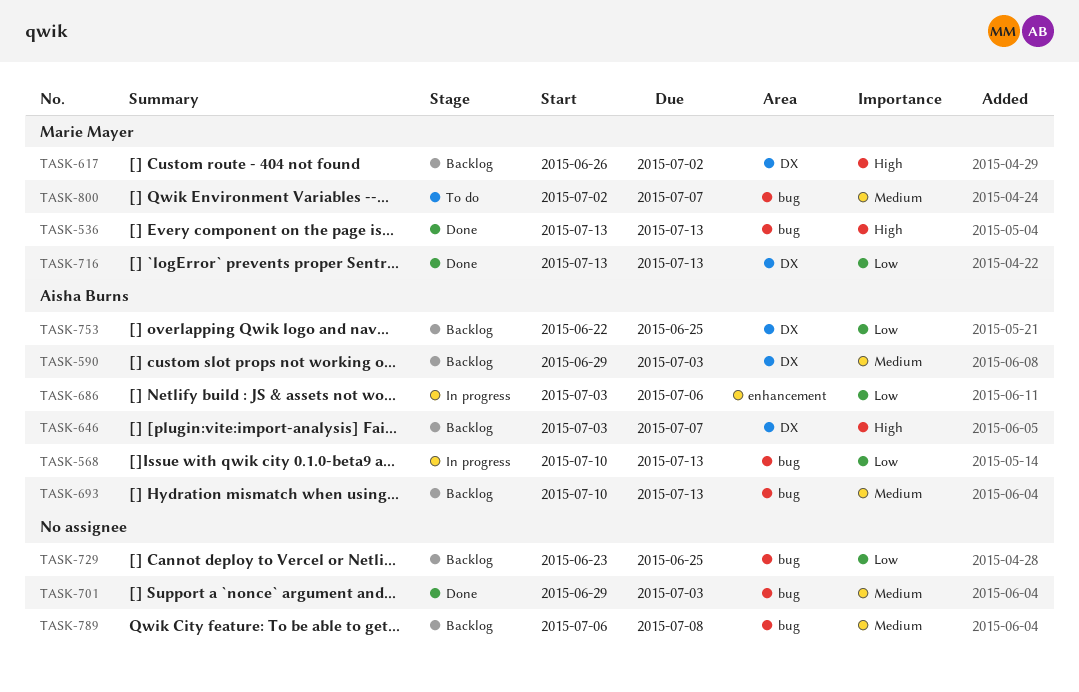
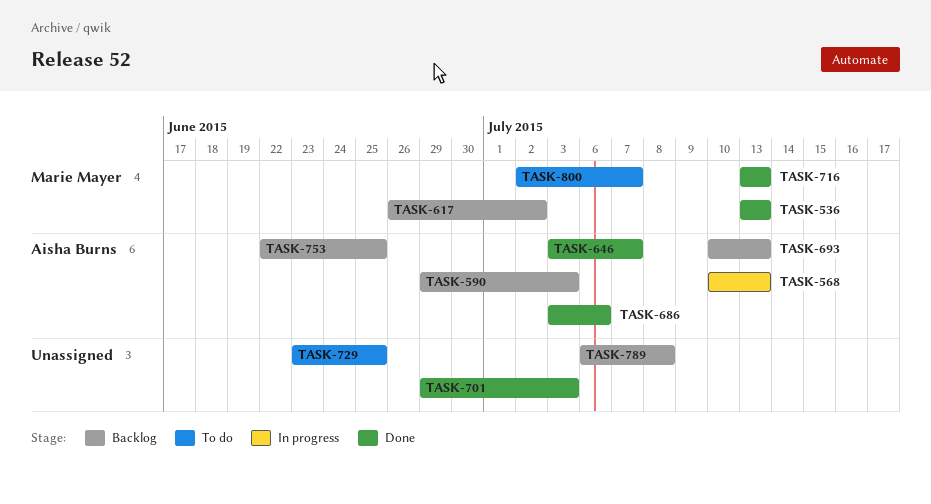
TASK-646, status: Backlog -> Done
TASK-686, status: In progress -> Done
TASK-729, status: Backlog -> To do

